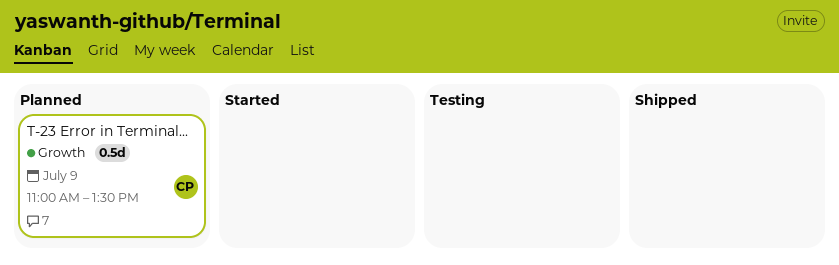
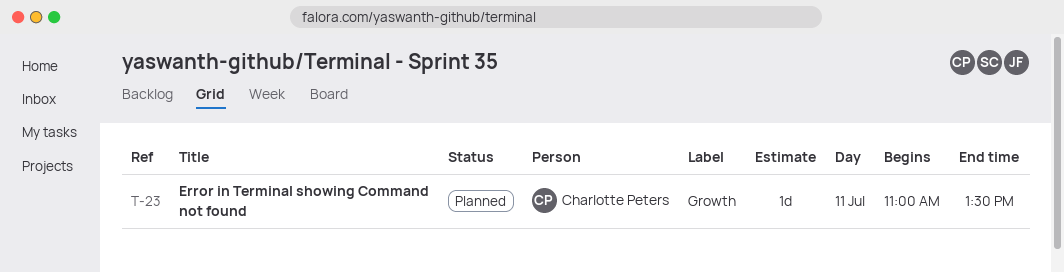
T-23, estimate: 0.5d -> 1d
T-23, day: Jul 9 -> Jul 11

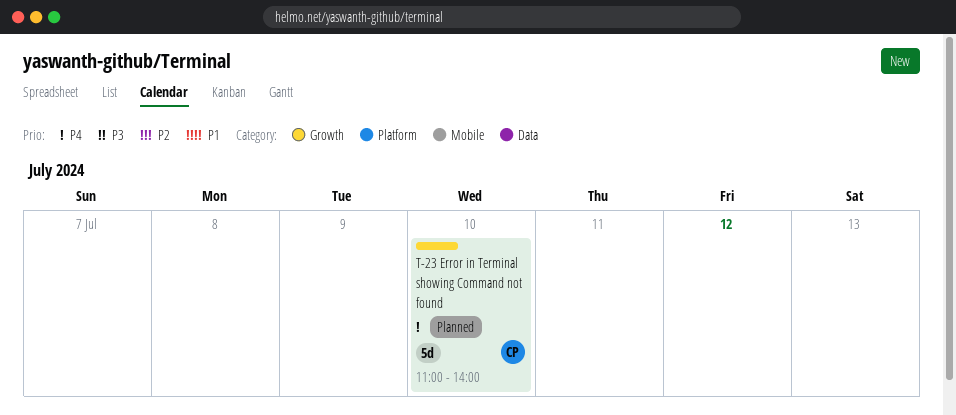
T-23, estimate: 1d -> 5d
T-23, day: Jul 11 -> Jul 10
T-23, ends: 13:30 -> 14:00

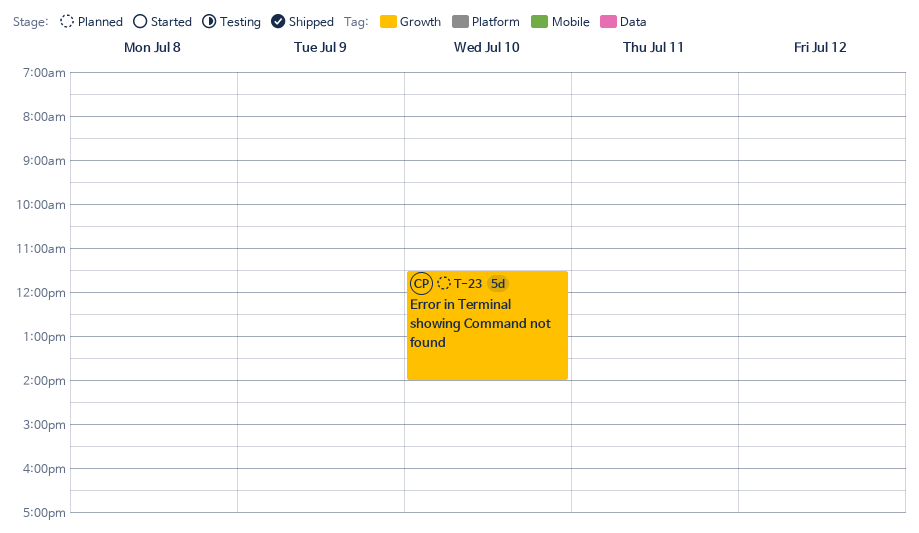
T-23, begins: 11:00 -> 11:30

